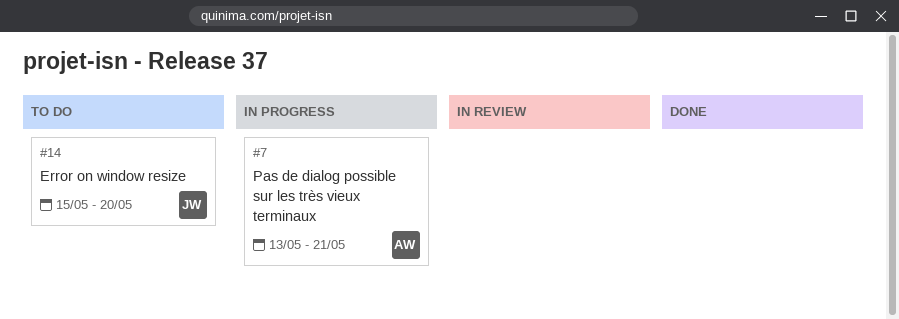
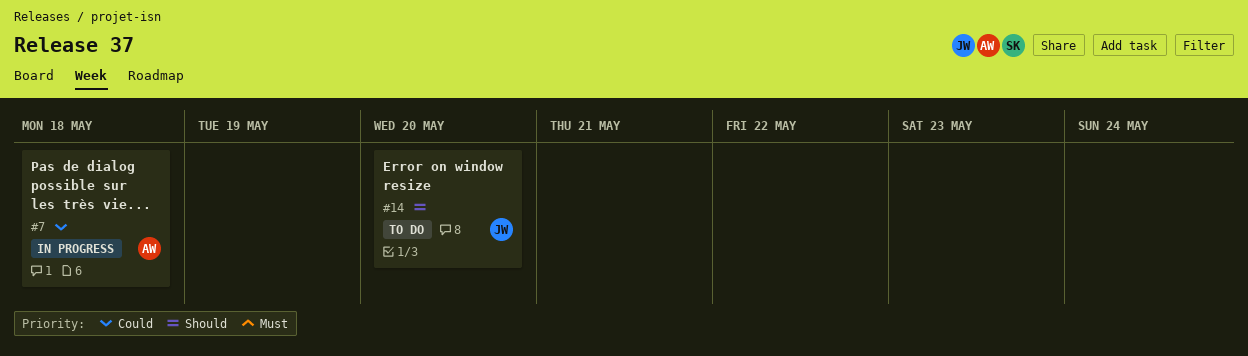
#7, due: May 21 -> May 18

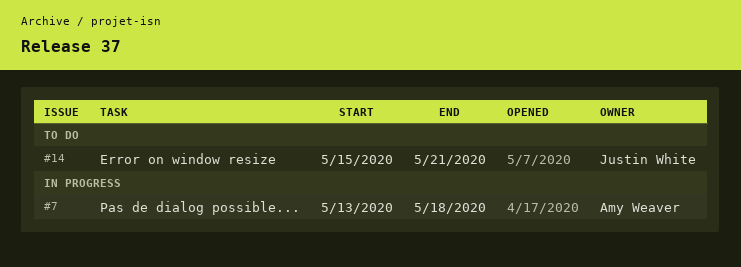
#14, due: May 20 -> May 21

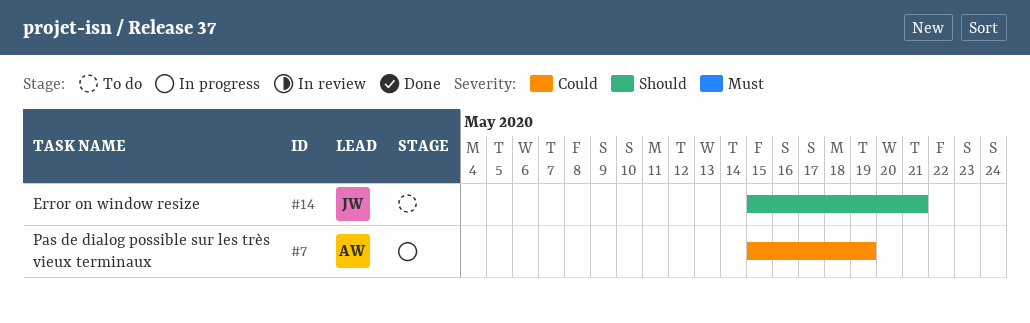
#7, start: May 13 -> May 15
#7, due: May 18 -> May 19

